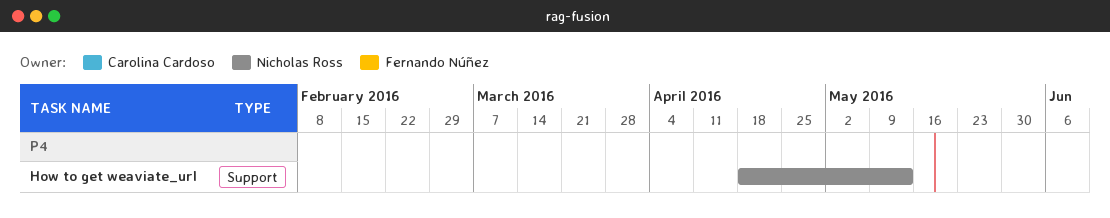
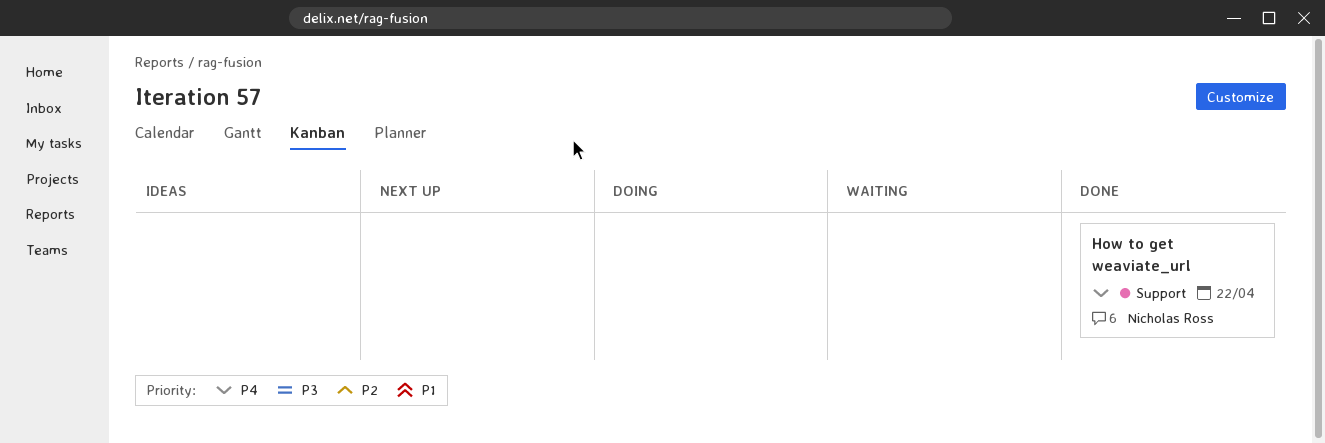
How to get weaviate_url, due: May 13 -> Apr 22

